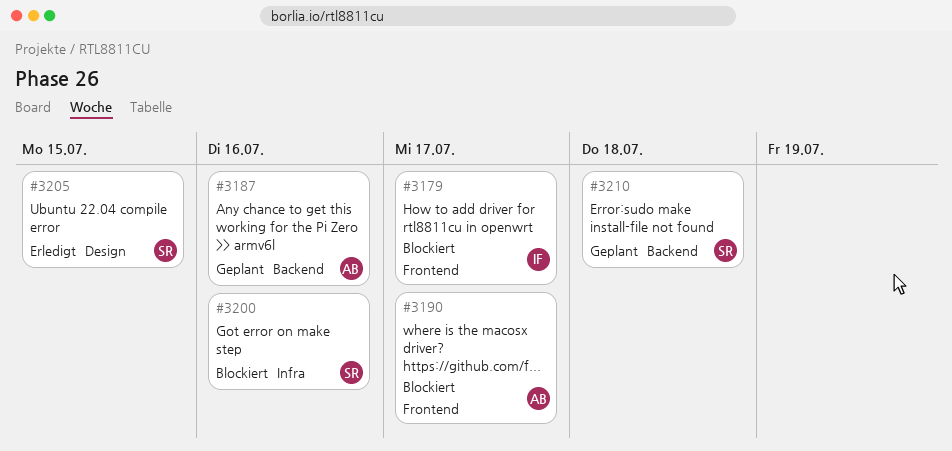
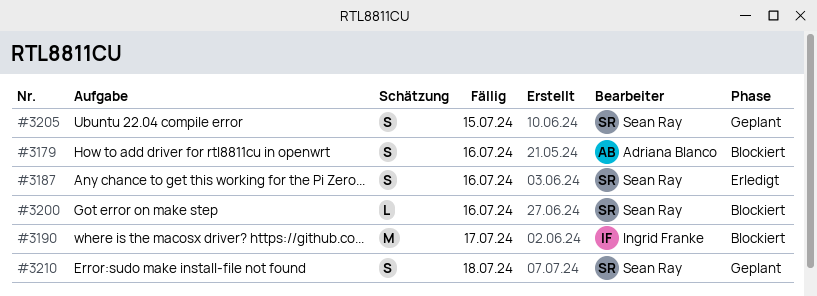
#3179, owner: Ingrid Franke -> Adriana Blanco
#3179, due: Jul 17 -> Jul 16
#3187, status: Geplant -> Erledigt
#3187, owner: Adriana Blanco -> Sean Ray
#3190, owner: Adriana Blanco -> Ingrid Franke
#3205, status: Erledigt -> Geplant

